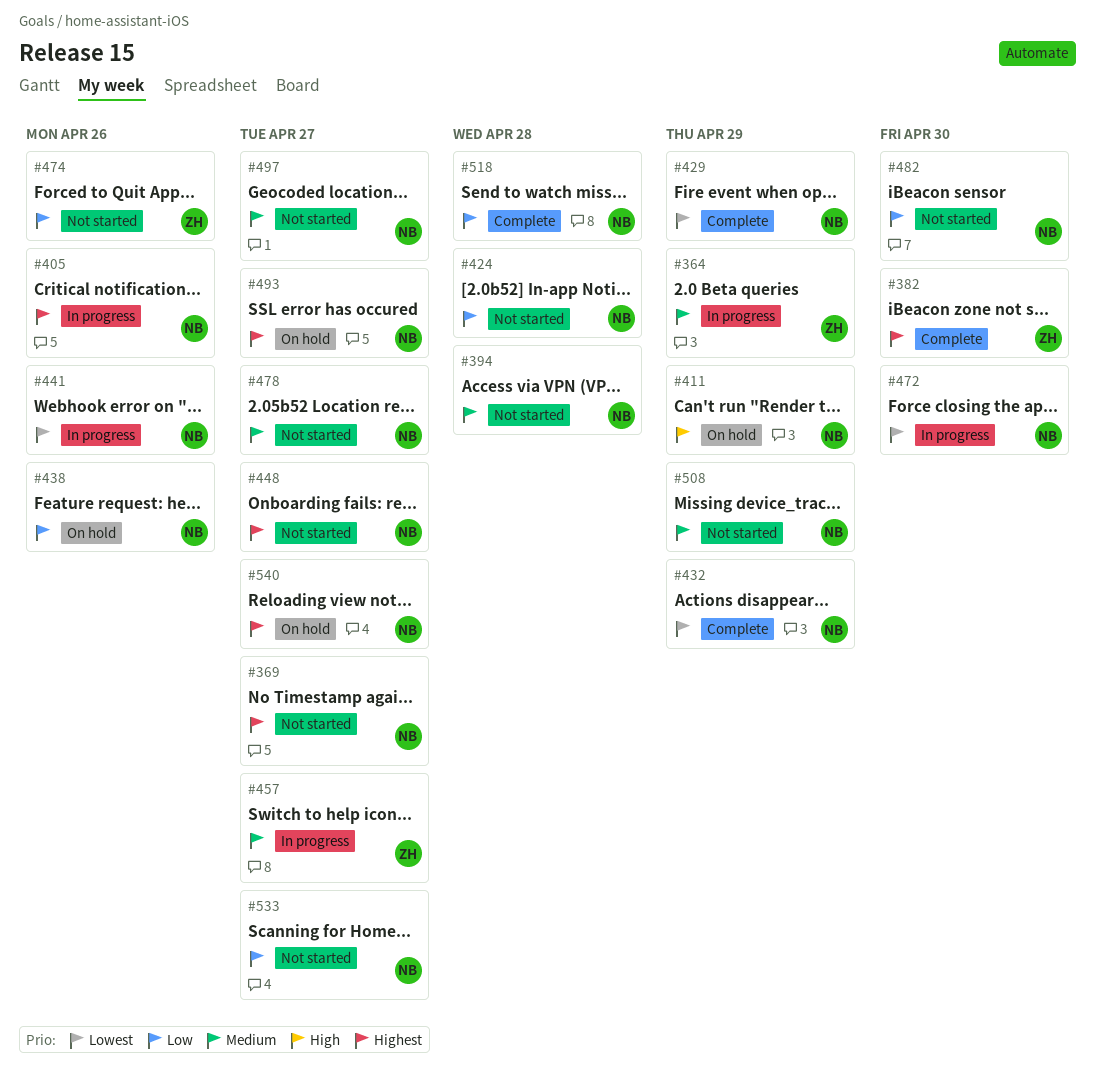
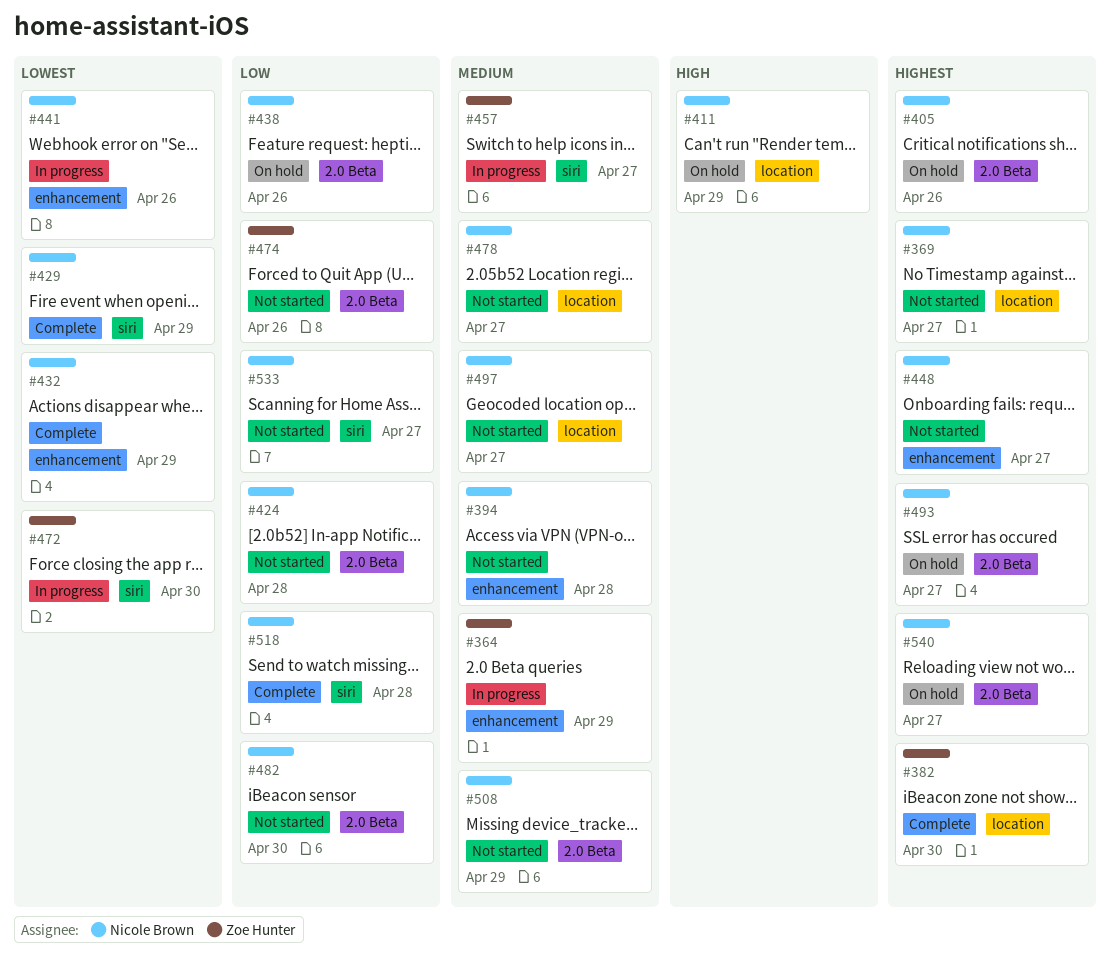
#405, status: In progress -> On hold
#472, owner: Nicole Brown -> Zoe Hunter

